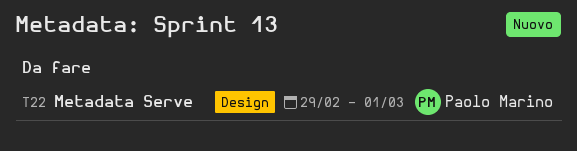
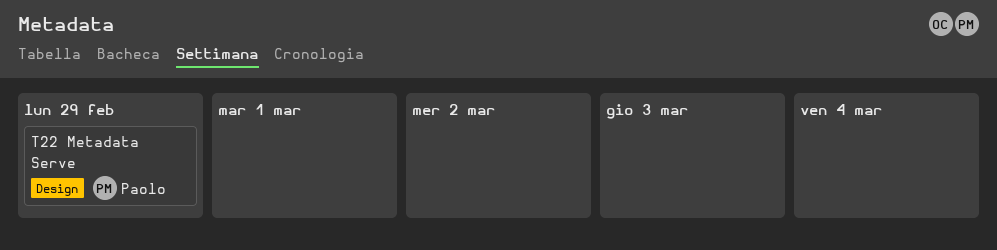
T22, due: Mar 1 -> Feb 29

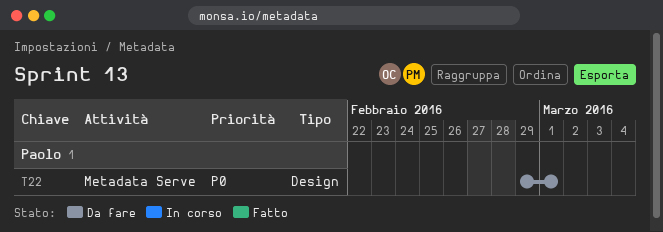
T22, due: Feb 29 -> Mar 1

